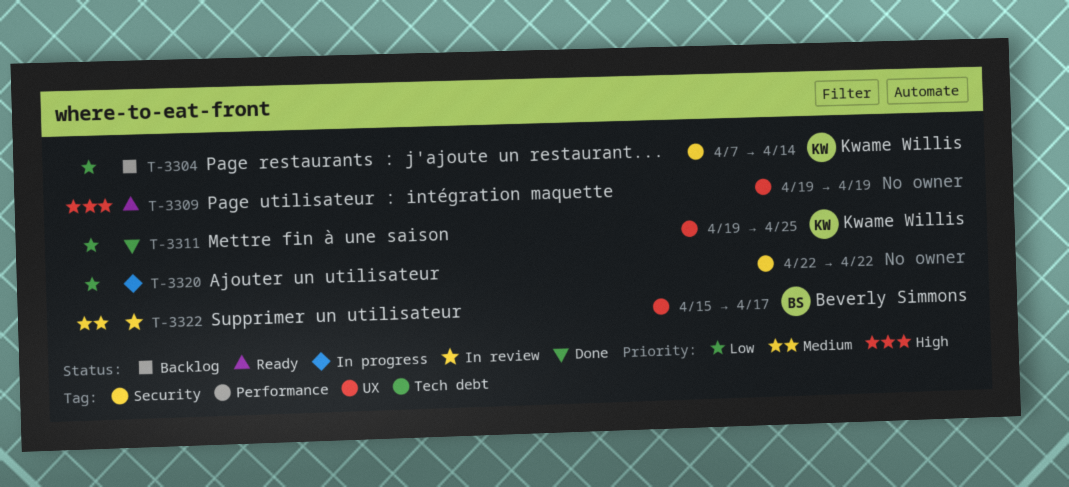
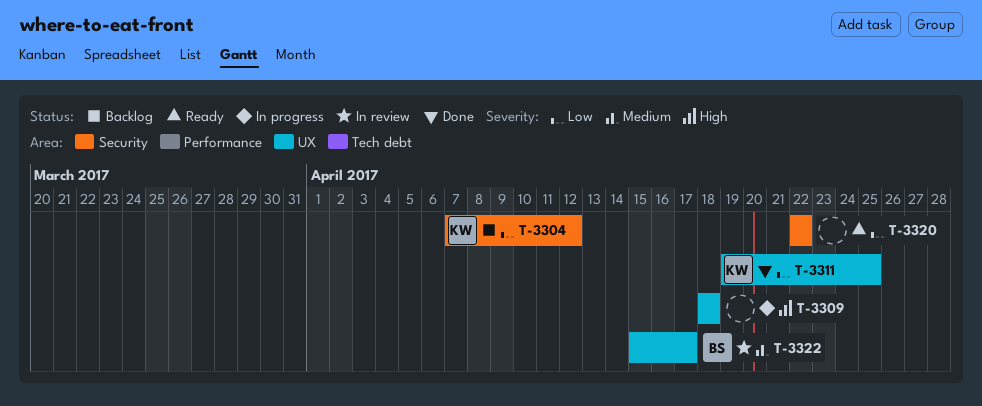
T-3304, due: Apr 14 -> Apr 12
T-3309, status: Ready -> In progress
T-3309, start: Apr 19 -> Apr 18
T-3309, due: Apr 19 -> Apr 18
T-3320, status: In progress -> Ready

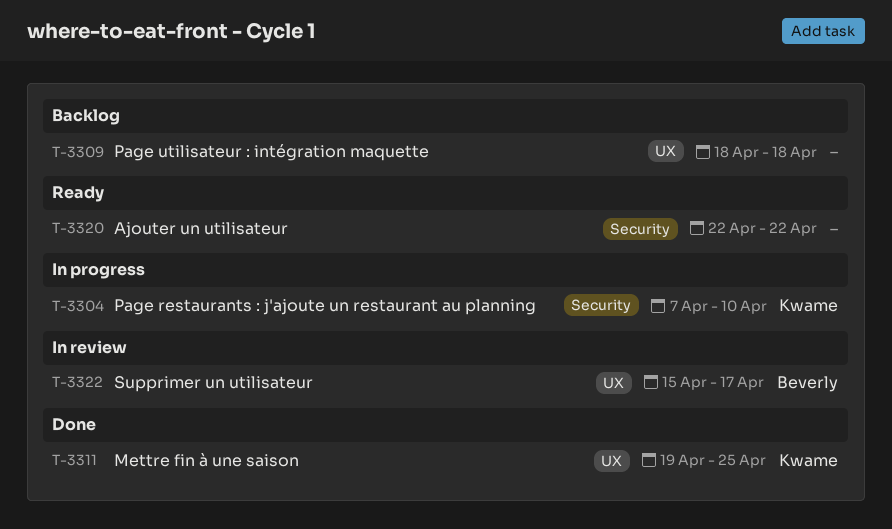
T-3304, status: Backlog -> In progress
T-3304, due: Apr 12 -> Apr 10
T-3309, status: In progress -> Backlog

